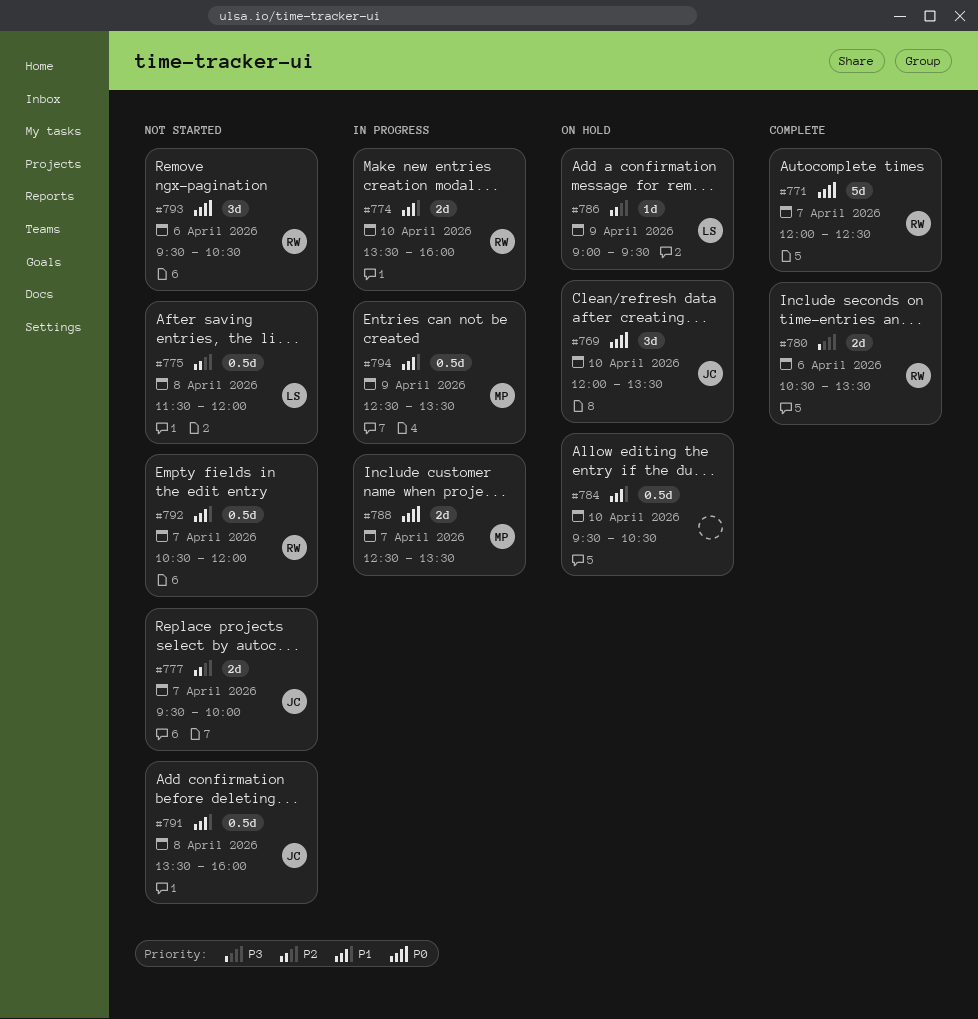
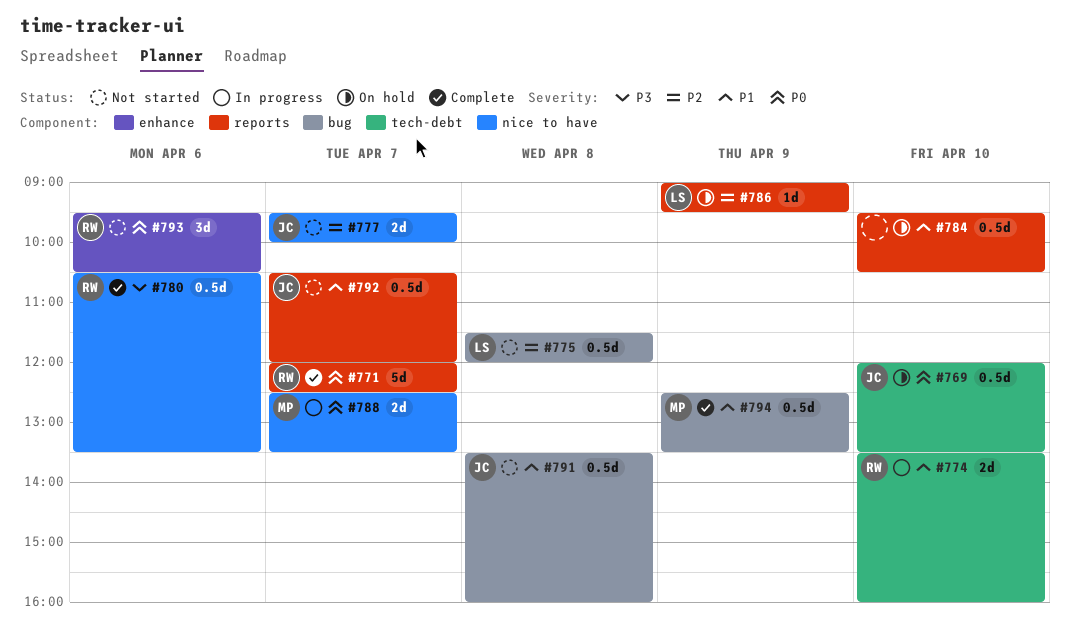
#769, estimate: 3d -> 0.5d
#780, estimate: 2d -> 0.5d
#792, owner: RW -> JC
#794, status: In progress -> Complete

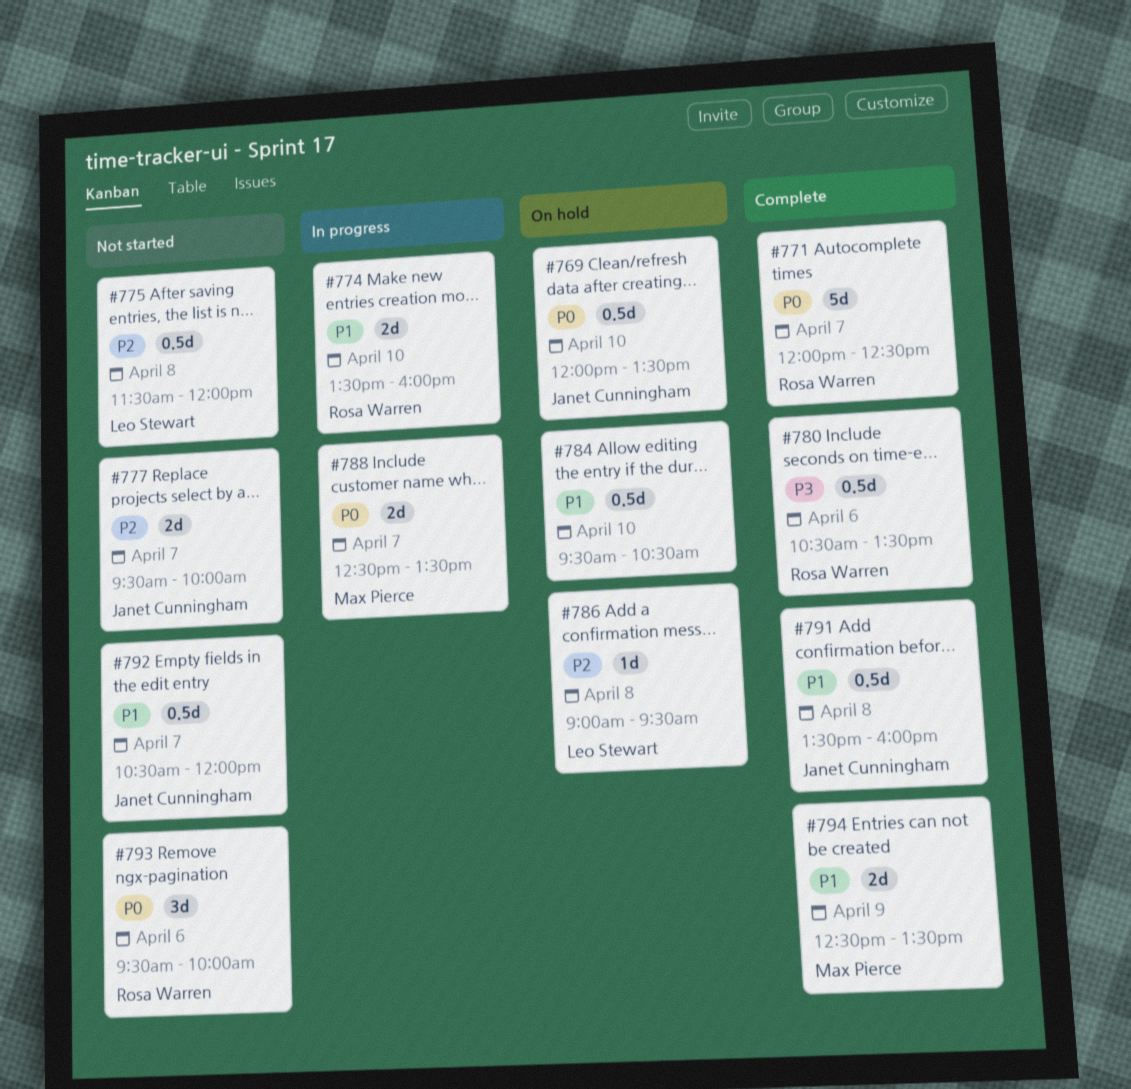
#786, day: Apr 9 -> Apr 8
#791, status: Not started -> Complete
#793, ends: 10:30 -> 10:00
#794, estimate: 0.5d -> 2d

